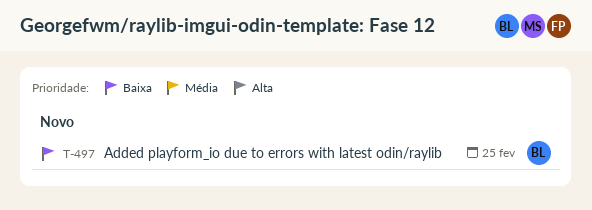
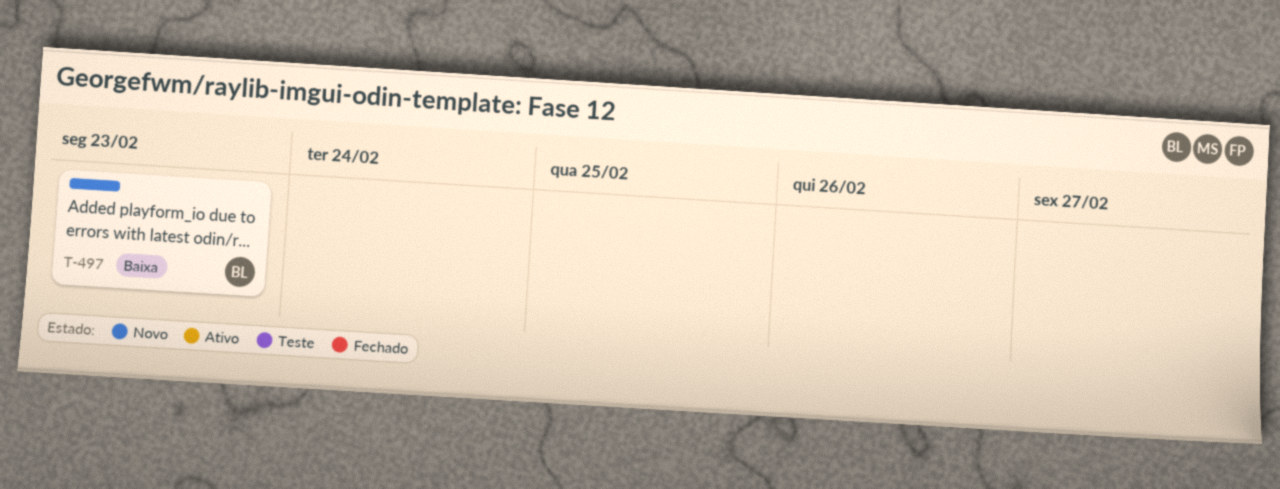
T-497, due: Feb 25 -> Feb 23

